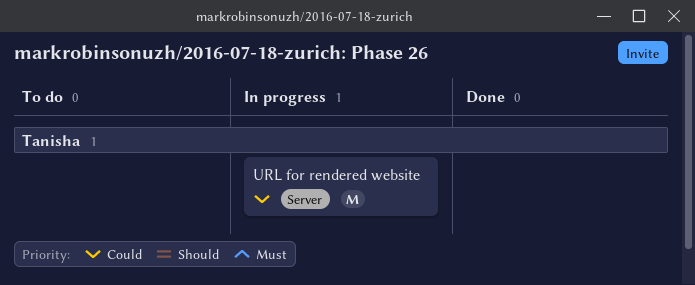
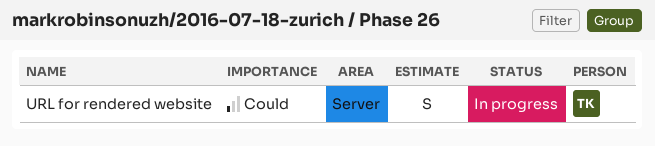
URL for rendered website, estimate: M -> S

